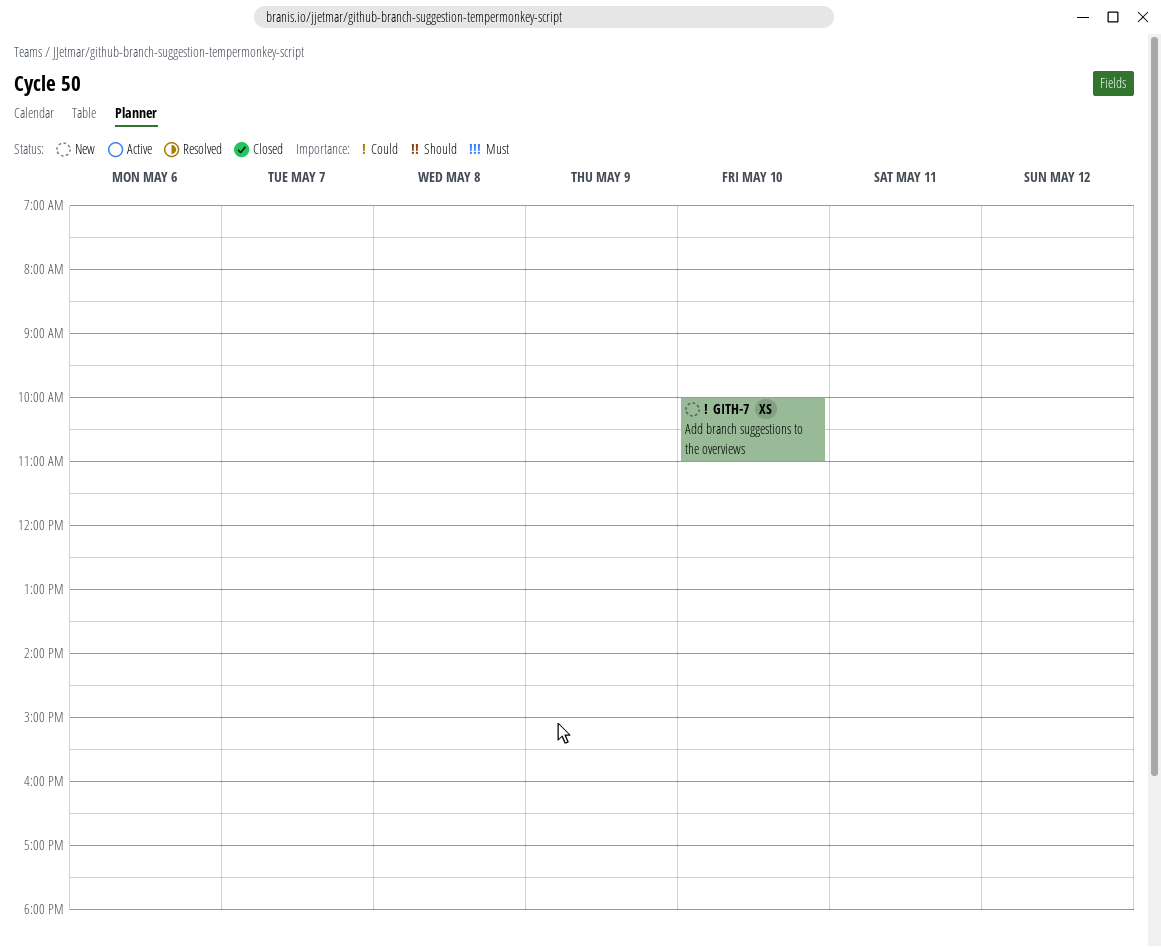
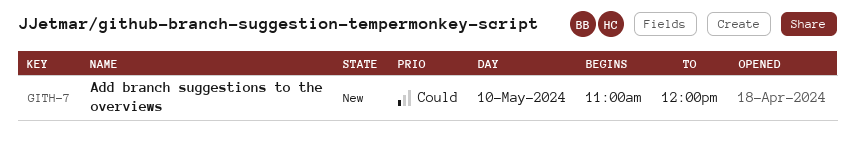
GITH-7, begins: 10:00 -> 11:00
GITH-7, ends: 11:00 -> 12:00

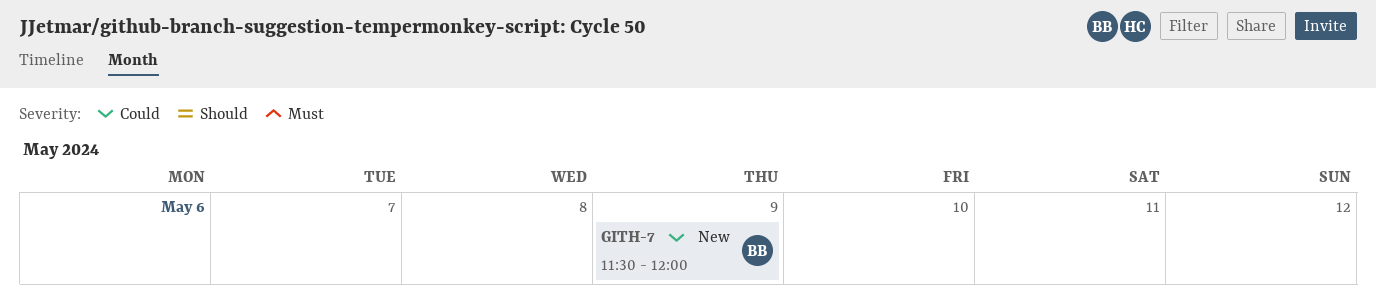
GITH-7, day: May 10 -> May 9
GITH-7, begins: 11:00 -> 11:30

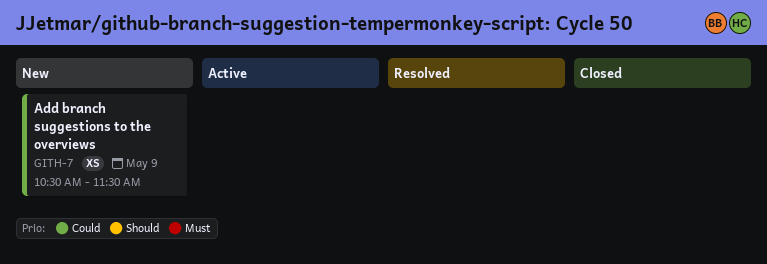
GITH-7, begins: 11:30 -> 10:30
GITH-7, ends: 12:00 -> 11:30

